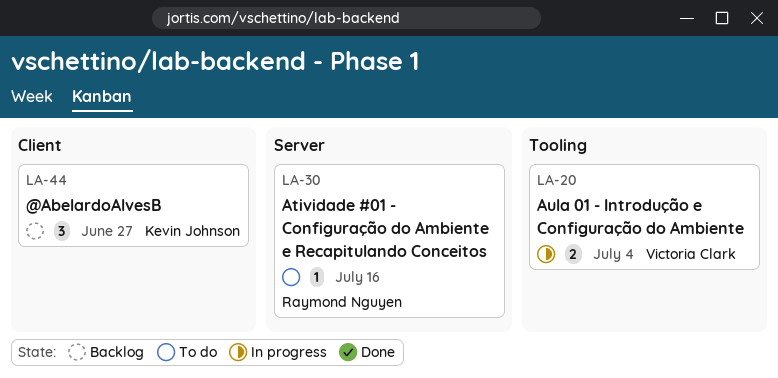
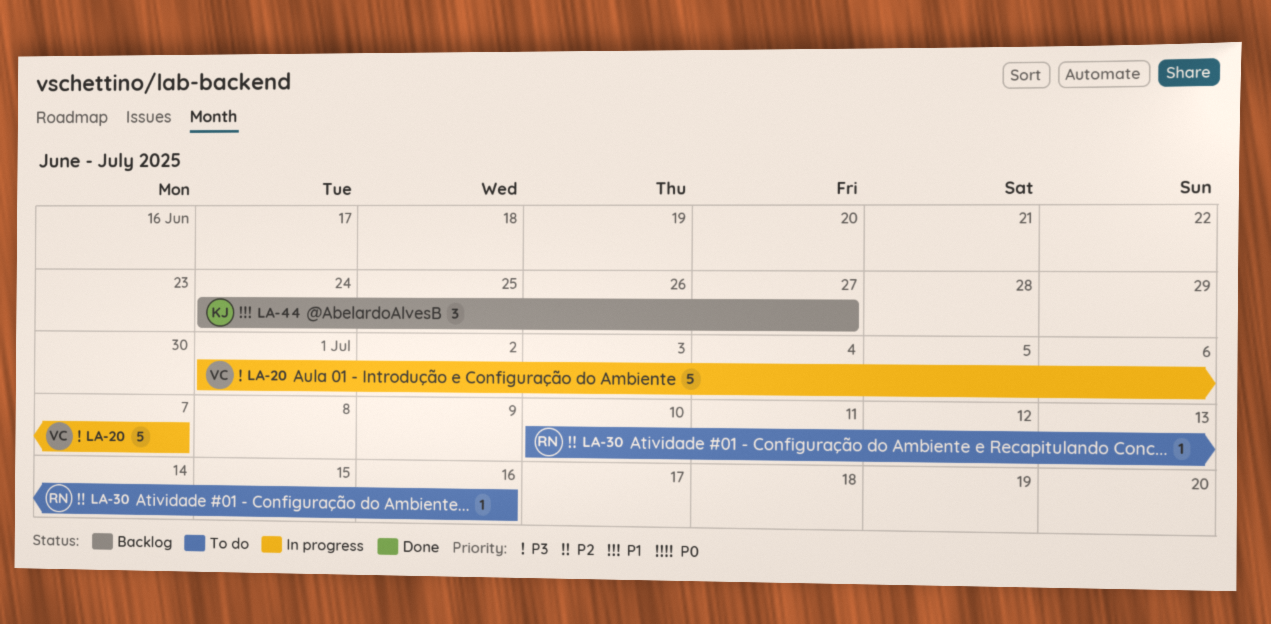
LA-20, estimate: 2 -> 5
LA-20, due: Jul 4 -> Jul 7

